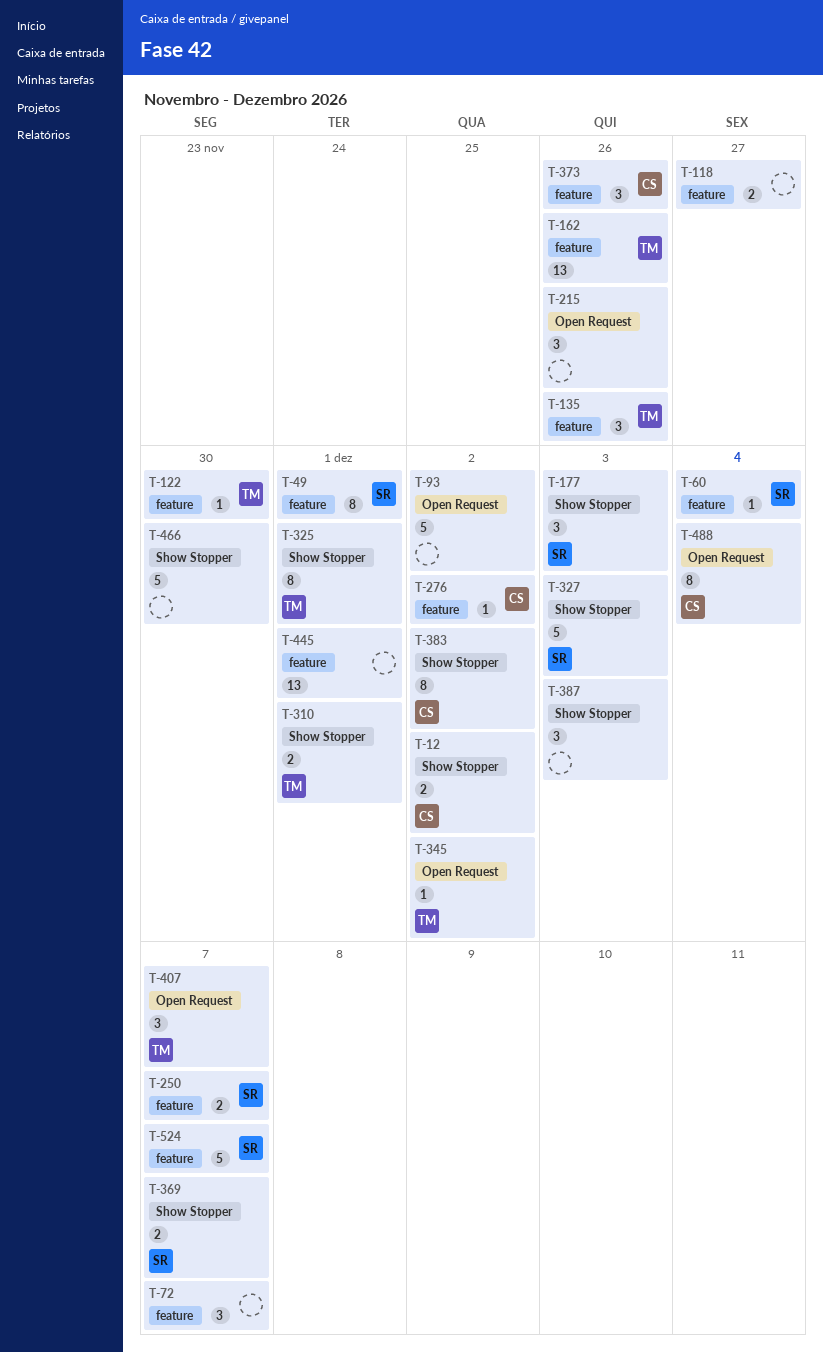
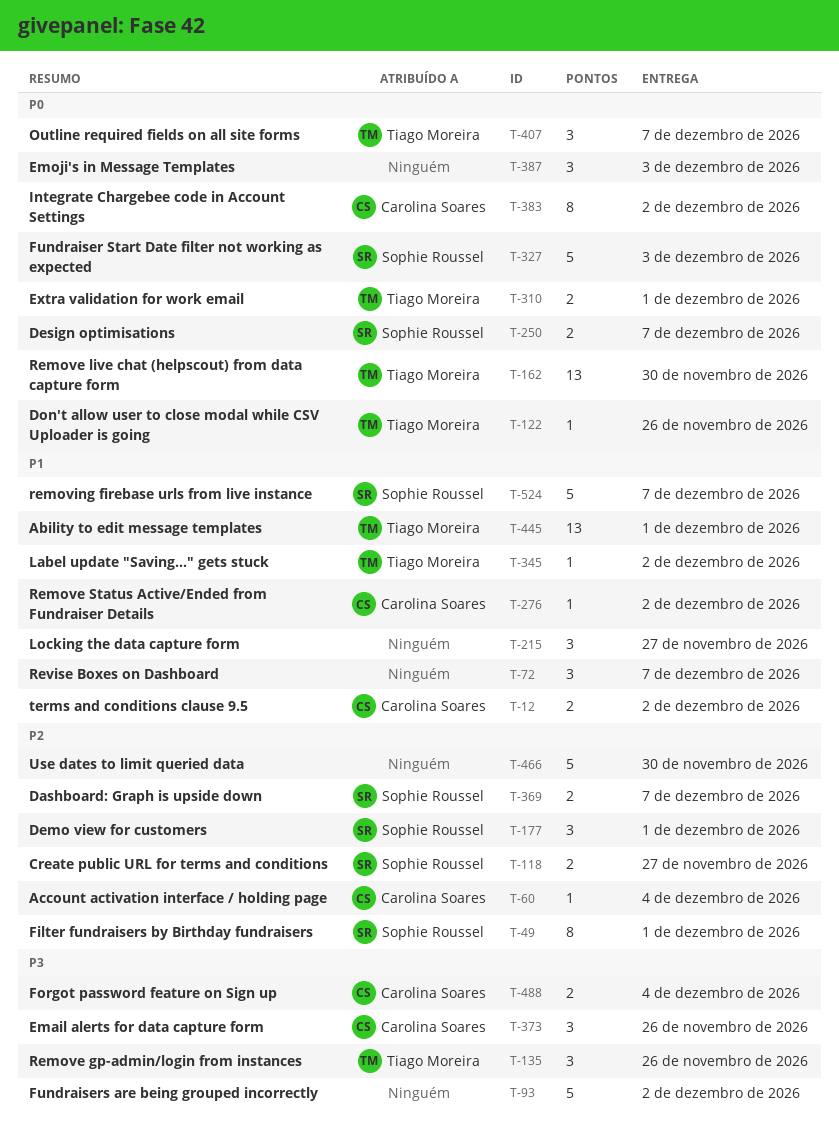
T-60, owner: Sophie Roussel -> Carolina Soares
T-118, owner: none -> Sophie Roussel
T-122, due: Nov 30 -> Nov 26
T-162, due: Nov 26 -> Nov 30
T-177, due: Dec 3 -> Dec 1
T-215, due: Nov 26 -> Nov 27
T-325: present -> none
T-445, owner: none -> Tiago Moreira
T-488, estimate: 8 -> 2

